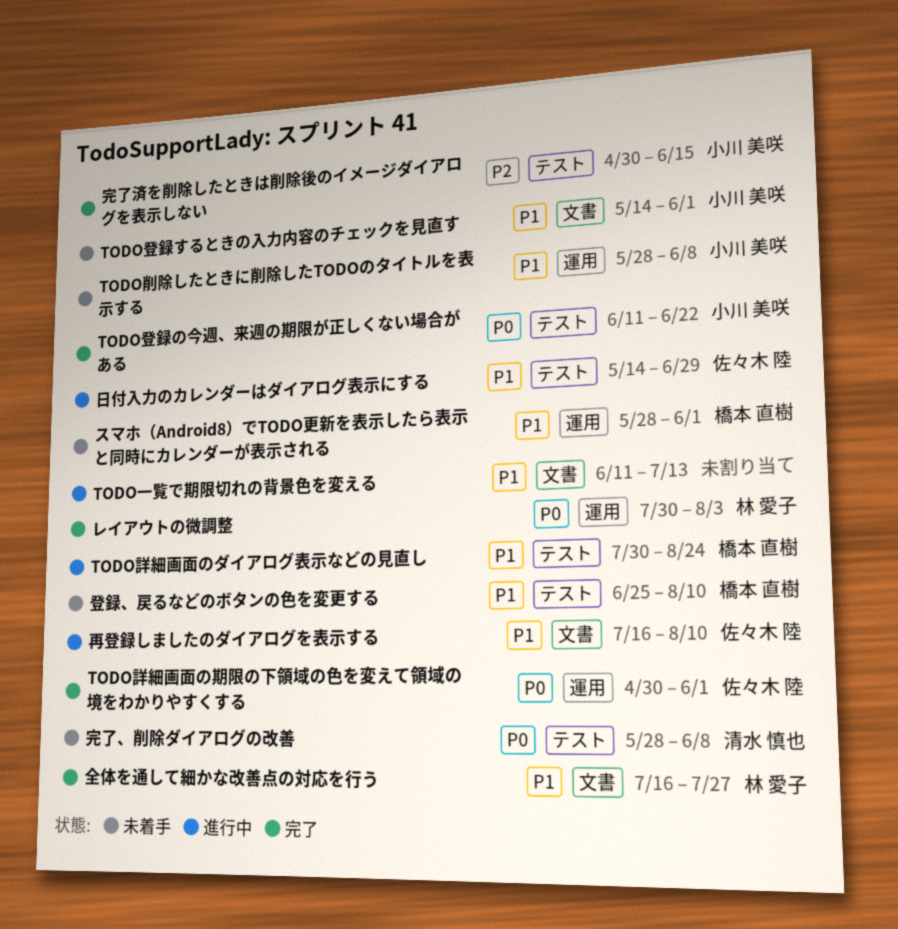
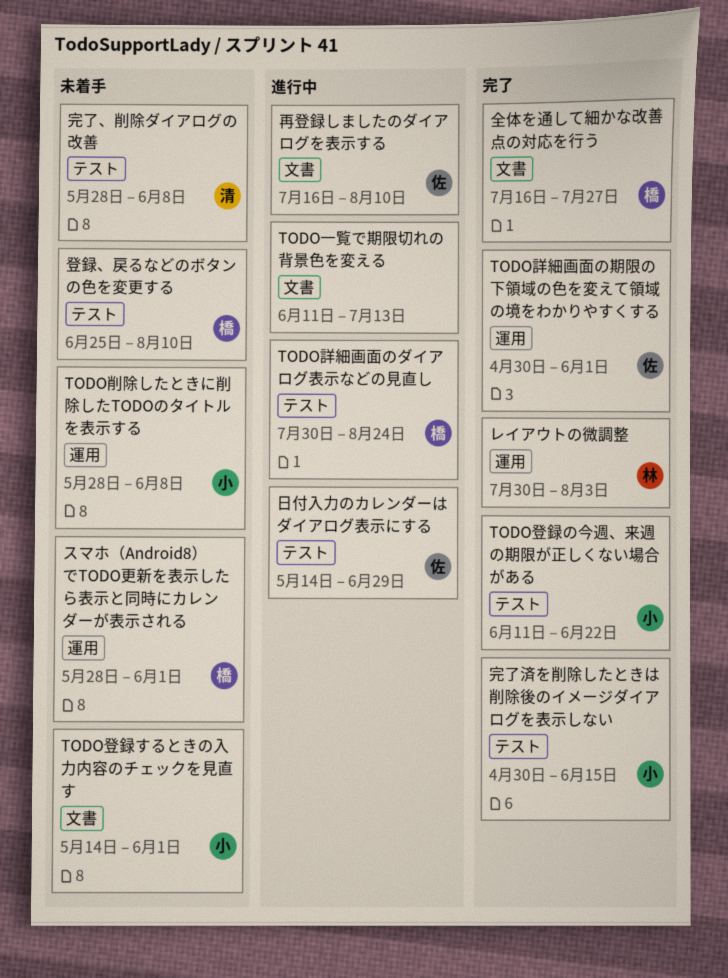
全体を通して細かな改善点の対応を行う, owner: 林 愛子 -> 橋本 直樹

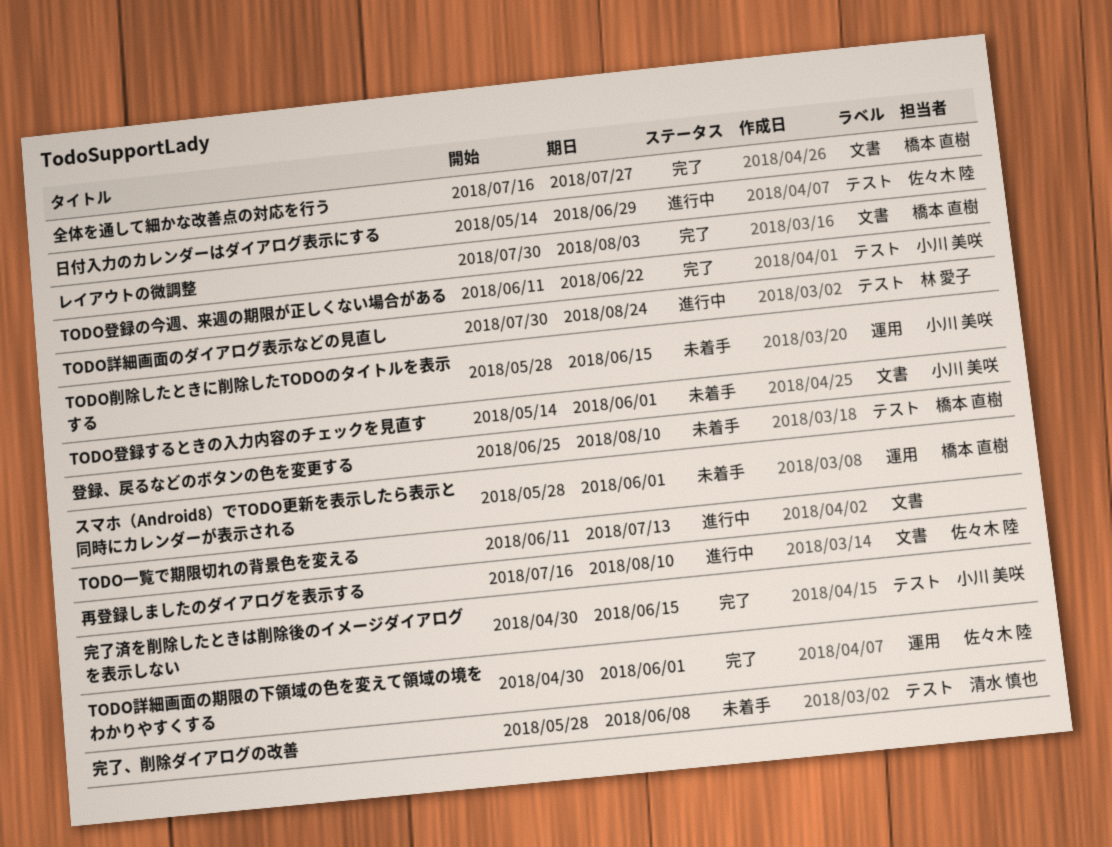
TODO削除したときに削除したTODOのタイトルを表示する, due: Jun 8 -> Jun 15
TODO詳細画面のダイアログ表示などの見直し, owner: 橋本 直樹 -> 林 愛子
レイアウトの微調整, owner: 林 愛子 -> 橋本 直樹
レイアウトの微調整, label: 運用 -> 文書

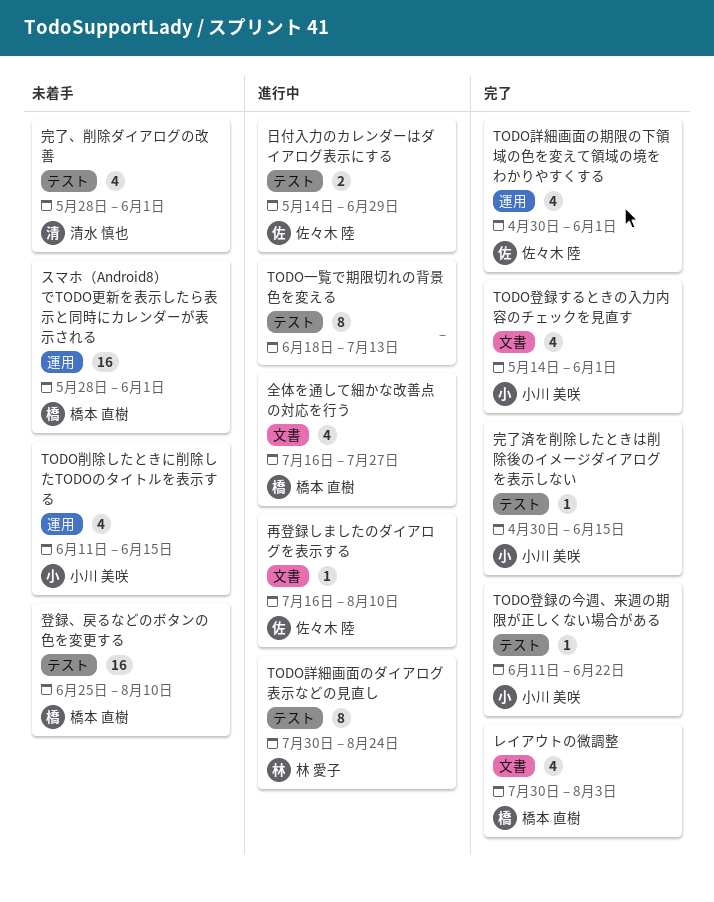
TODO一覧で期限切れの背景色を変える, label: 文書 -> テスト
TODO一覧で期限切れの背景色を変える, start: Jun 11 -> Jun 18
TODO削除したときに削除したTODOのタイトルを表示する, start: May 28 -> Jun 11
TODO登録するときの入力内容のチェックを見直す, status: 未着手 -> 完了
全体を通して細かな改善点の対応を行う, status: 完了 -> 進行中
完了、削除ダイアログの改善, due: Jun 8 -> Jun 1

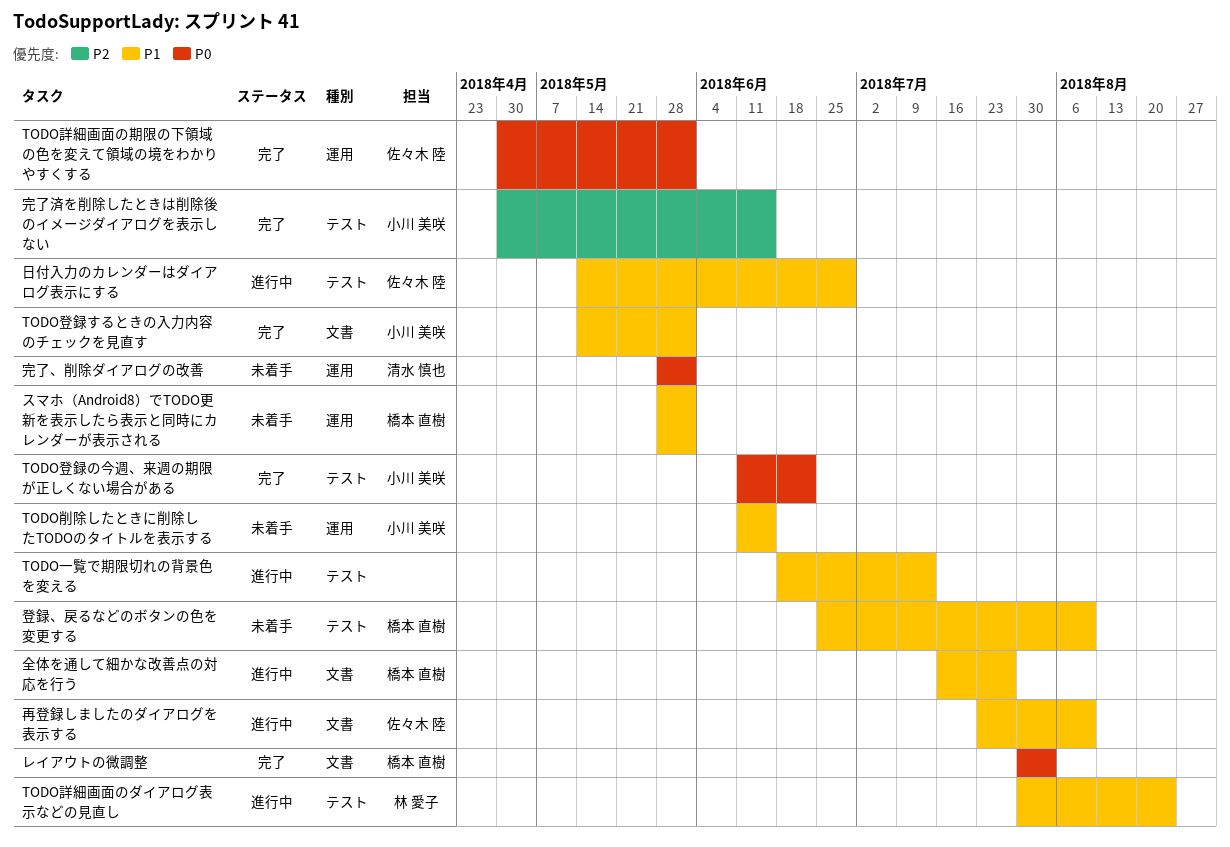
再登録しましたのダイアログを表示する, start: Jul 16 -> Jul 23
完了、削除ダイアログの改善, label: テスト -> 運用

